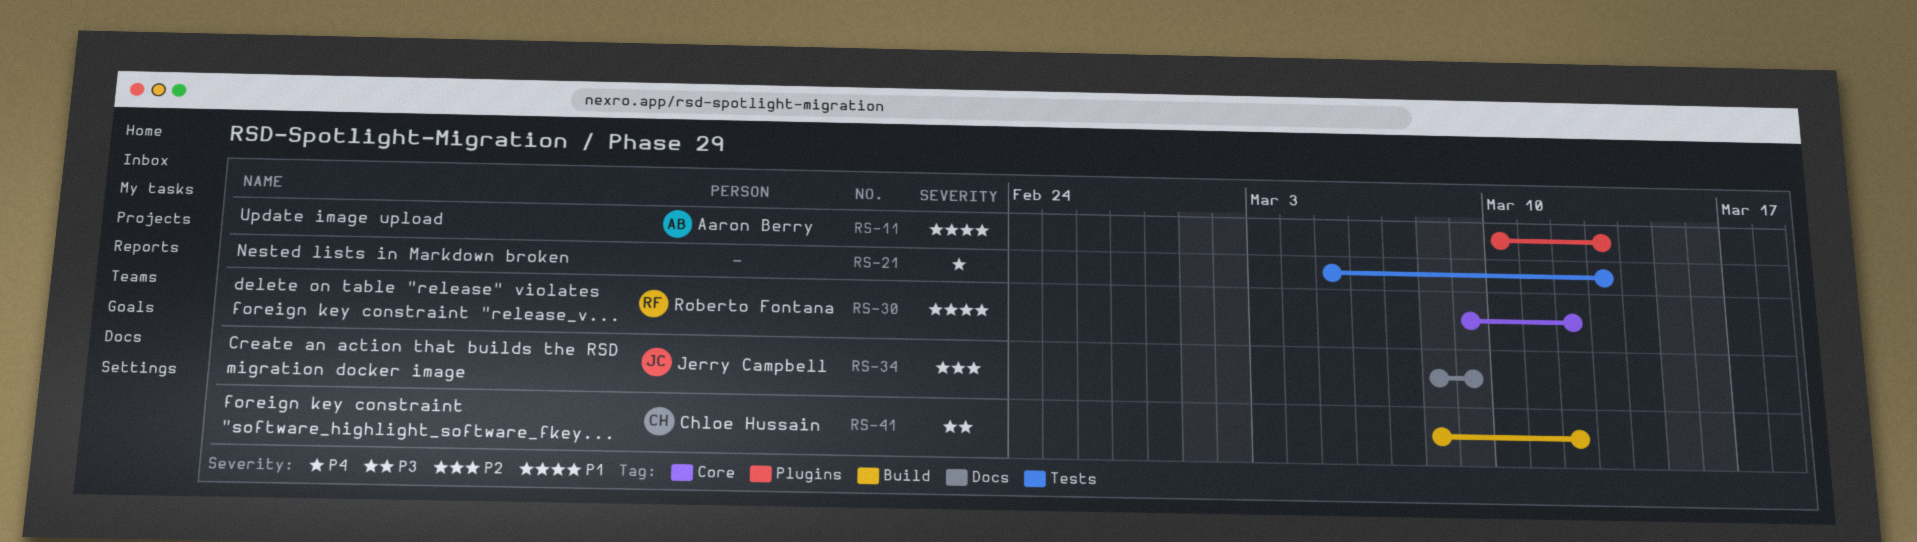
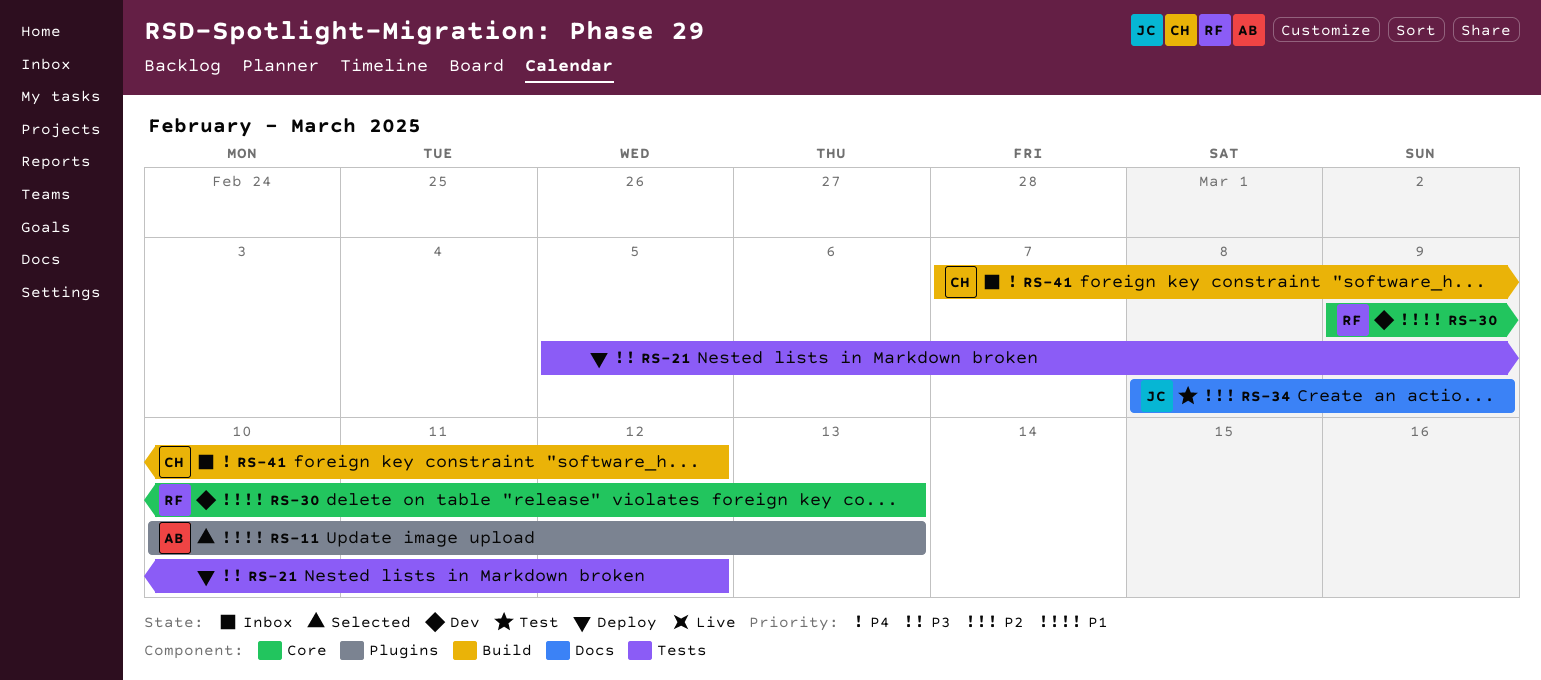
RS-21, priority: P4 -> P3
RS-21, due: Mar 13 -> Mar 12
RS-30, due: Mar 12 -> Mar 13
RS-41, priority: P3 -> P4
RS-41, start: Mar 8 -> Mar 7

